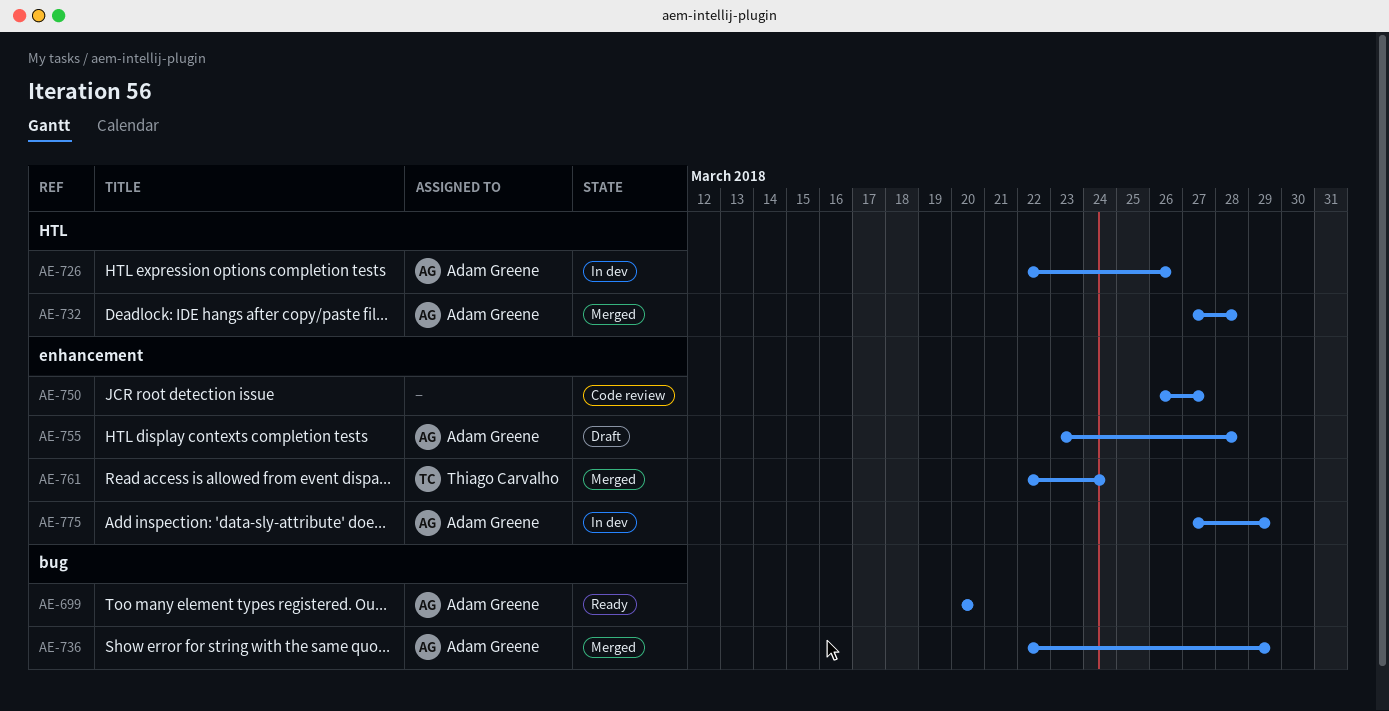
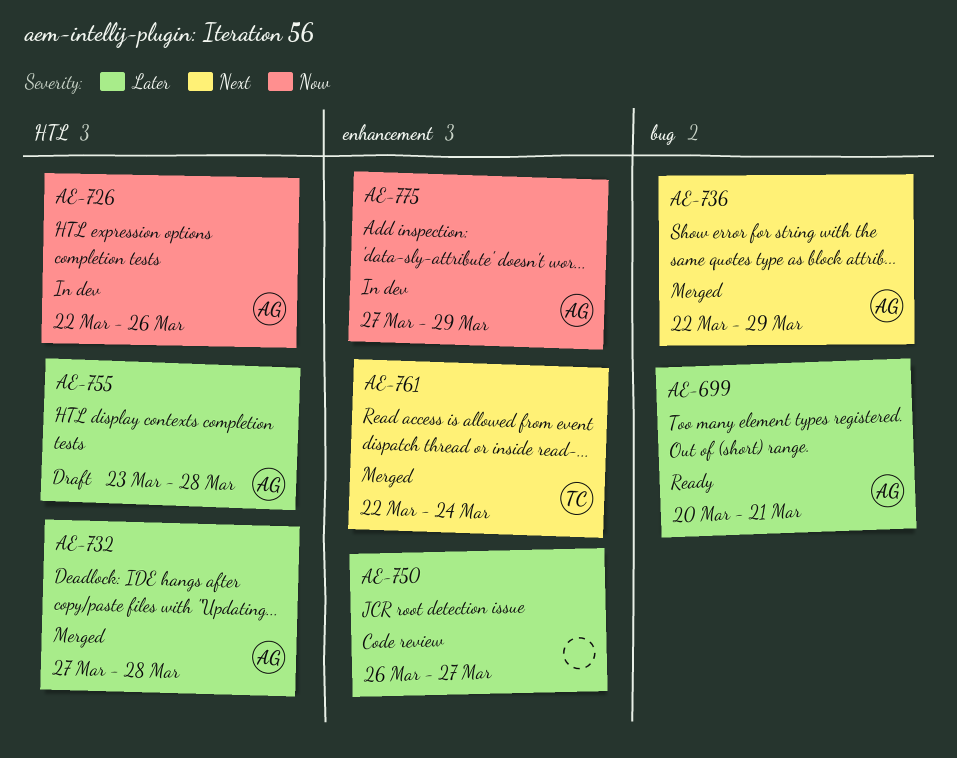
AE-699, due: Mar 20 -> Mar 21
AE-755, label: enhancement -> HTL

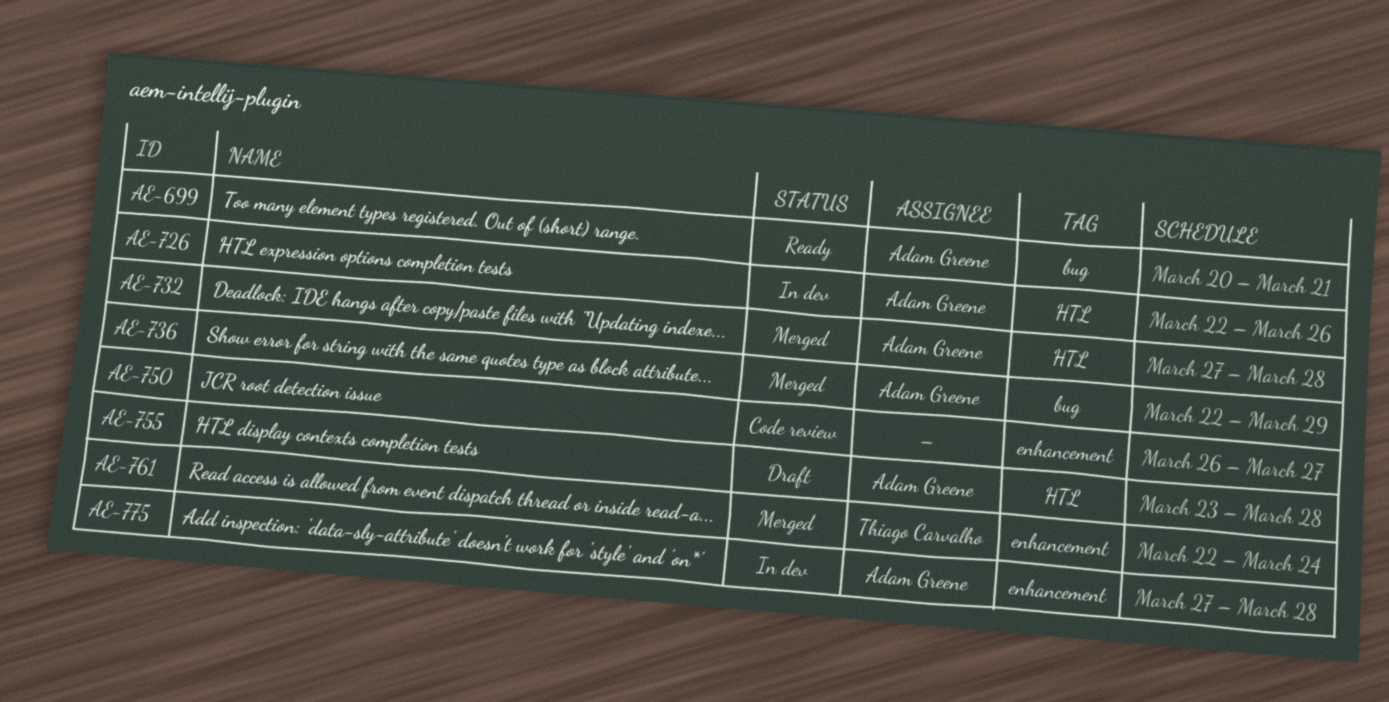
AE-775, due: Mar 29 -> Mar 28

